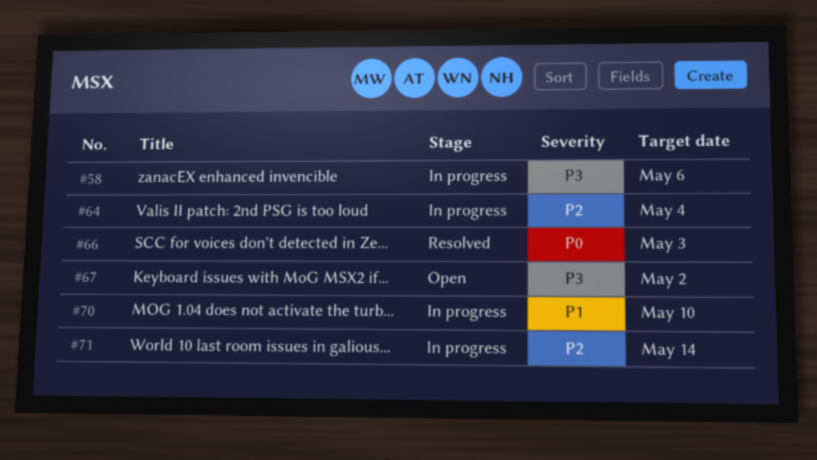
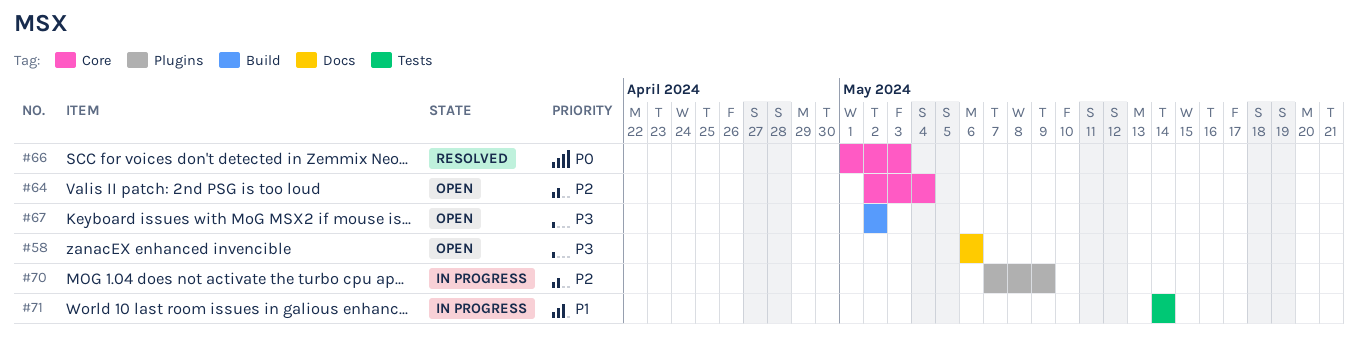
#58, status: In progress -> Open
#64, status: In progress -> Open
#70, priority: P1 -> P2
#70, due: May 10 -> May 9
#71, priority: P2 -> P1

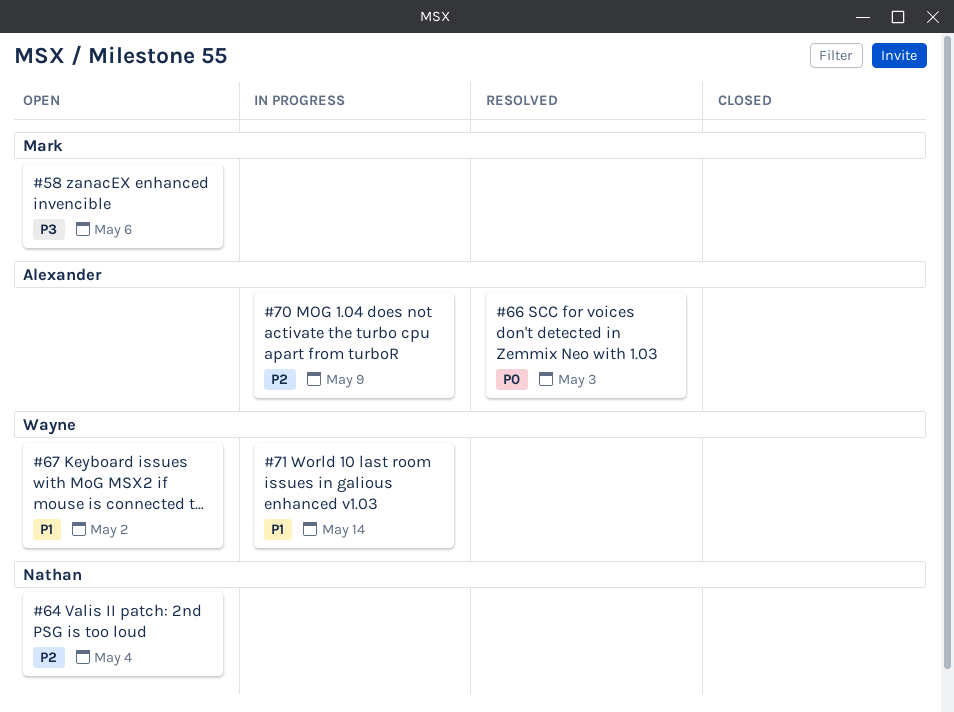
#67, priority: P3 -> P1

